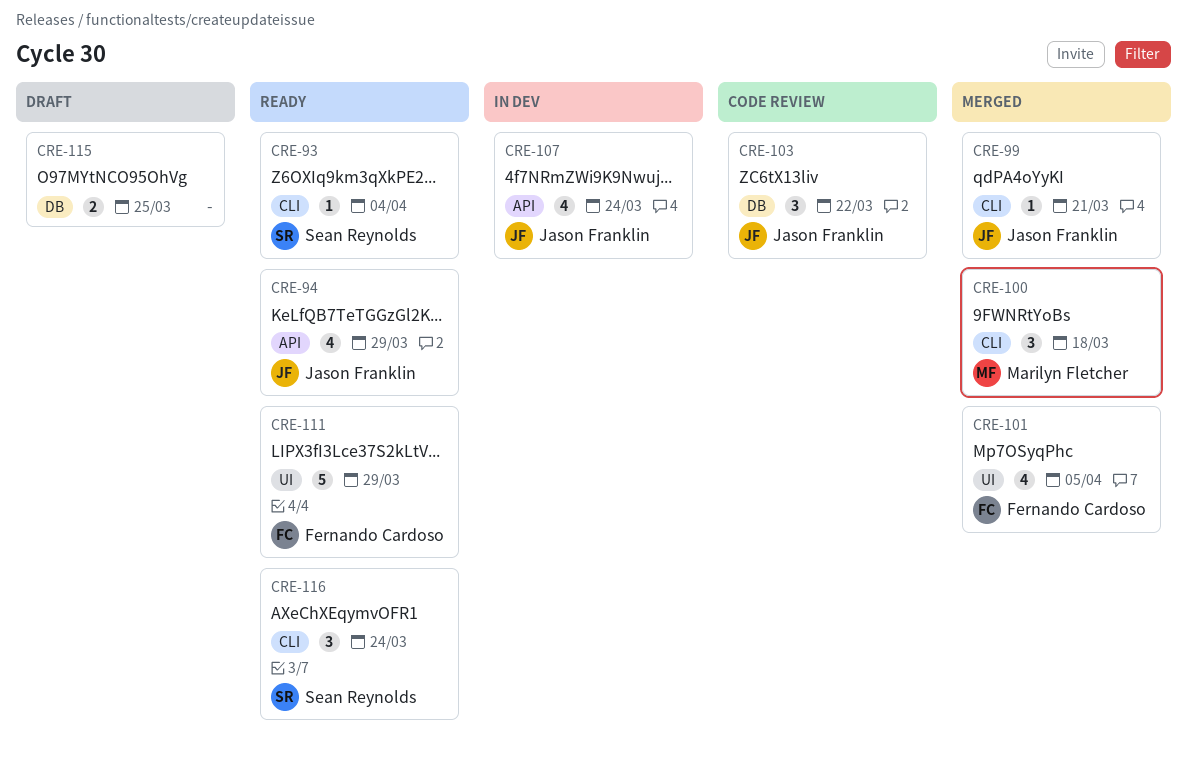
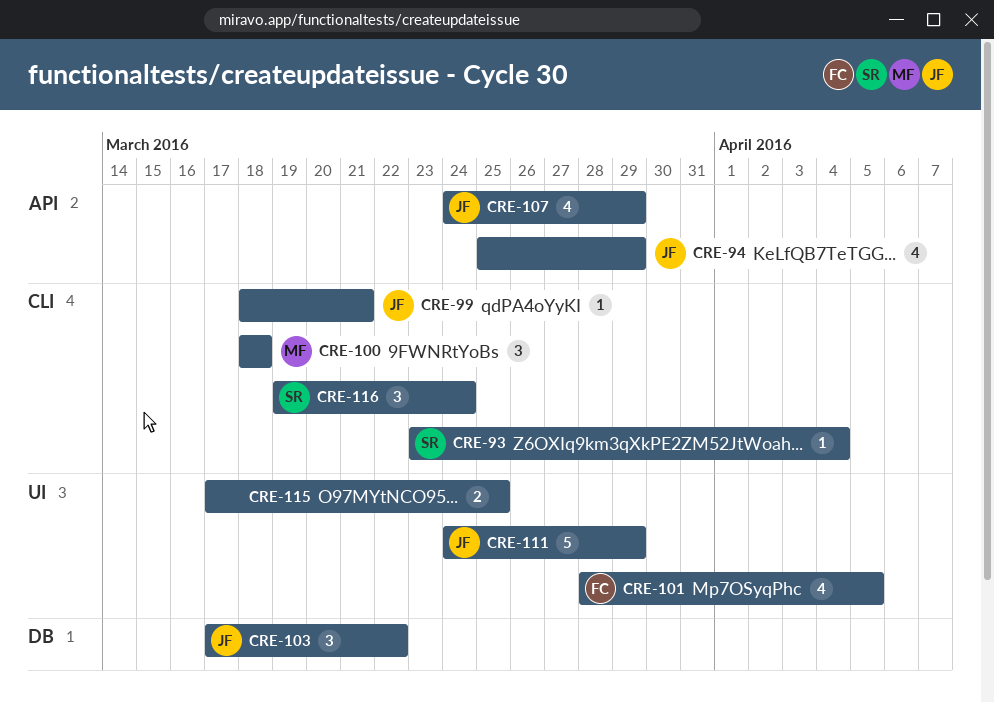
CRE-107, due: Mar 24 -> Mar 29
CRE-111, owner: Fernando Cardoso -> Jason Franklin
CRE-115, label: DB -> UI

